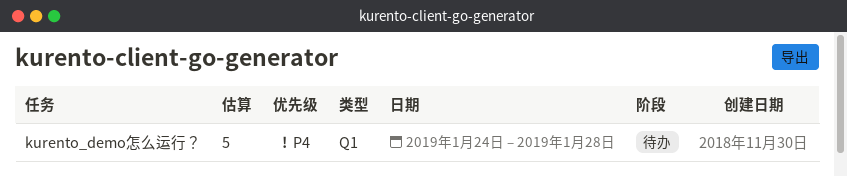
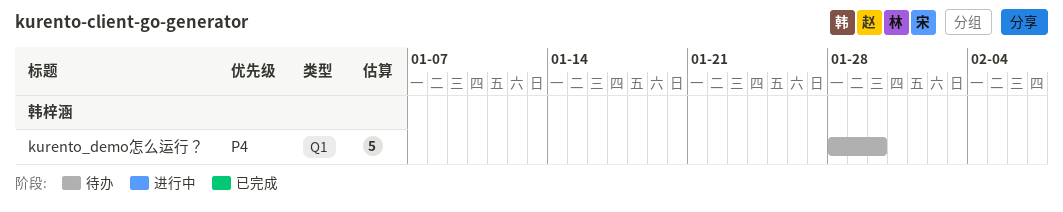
kurento_demo怎么运行？, start: Jan 24 -> Jan 28
kurento_demo怎么运行？, due: Jan 28 -> Jan 30

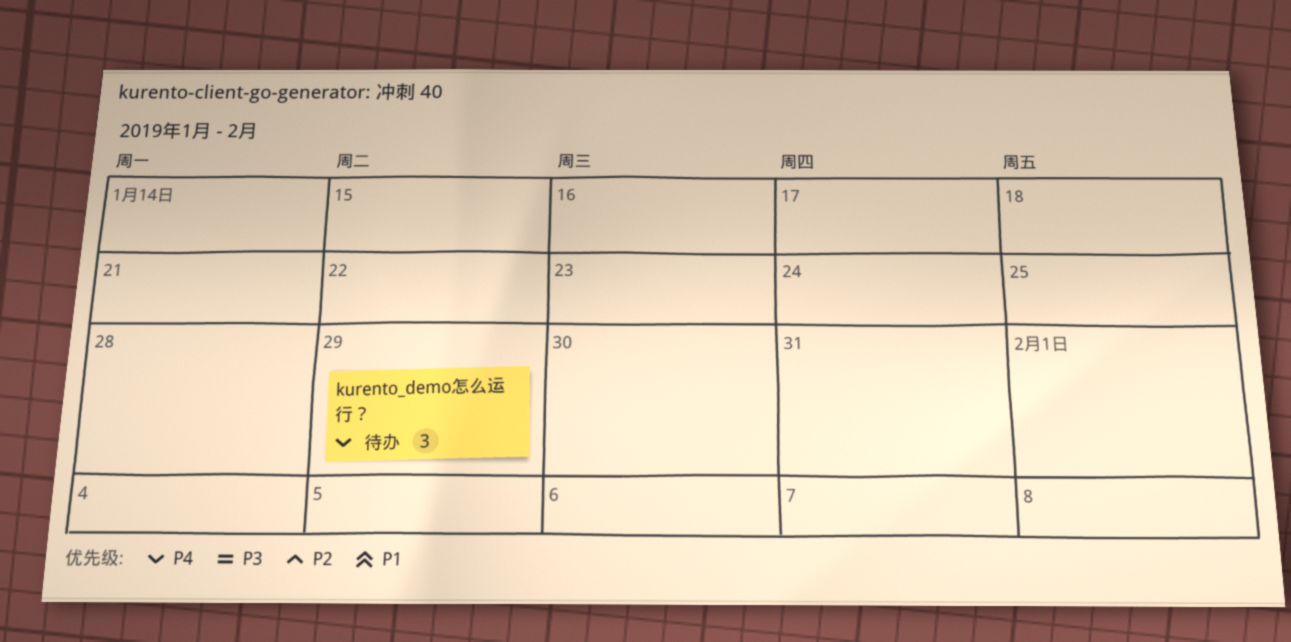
kurento_demo怎么运行？, estimate: 5 -> 3
kurento_demo怎么运行？, due: Jan 30 -> Jan 29

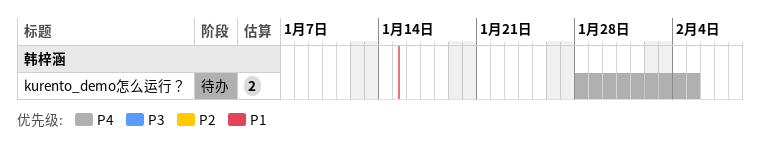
kurento_demo怎么运行？, estimate: 3 -> 2
kurento_demo怎么运行？, due: Jan 29 -> Feb 5

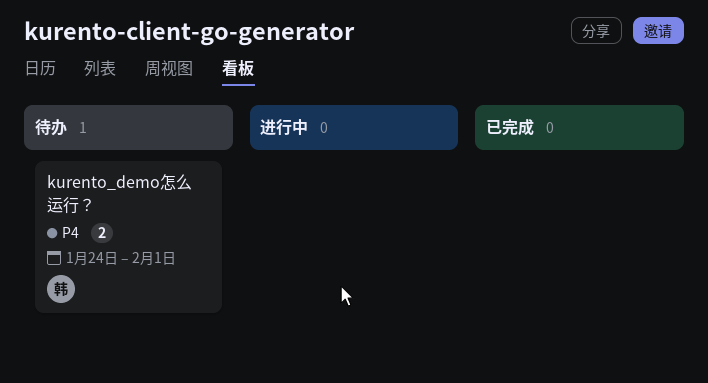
kurento_demo怎么运行？, start: Jan 28 -> Jan 24
kurento_demo怎么运行？, due: Feb 5 -> Feb 1

